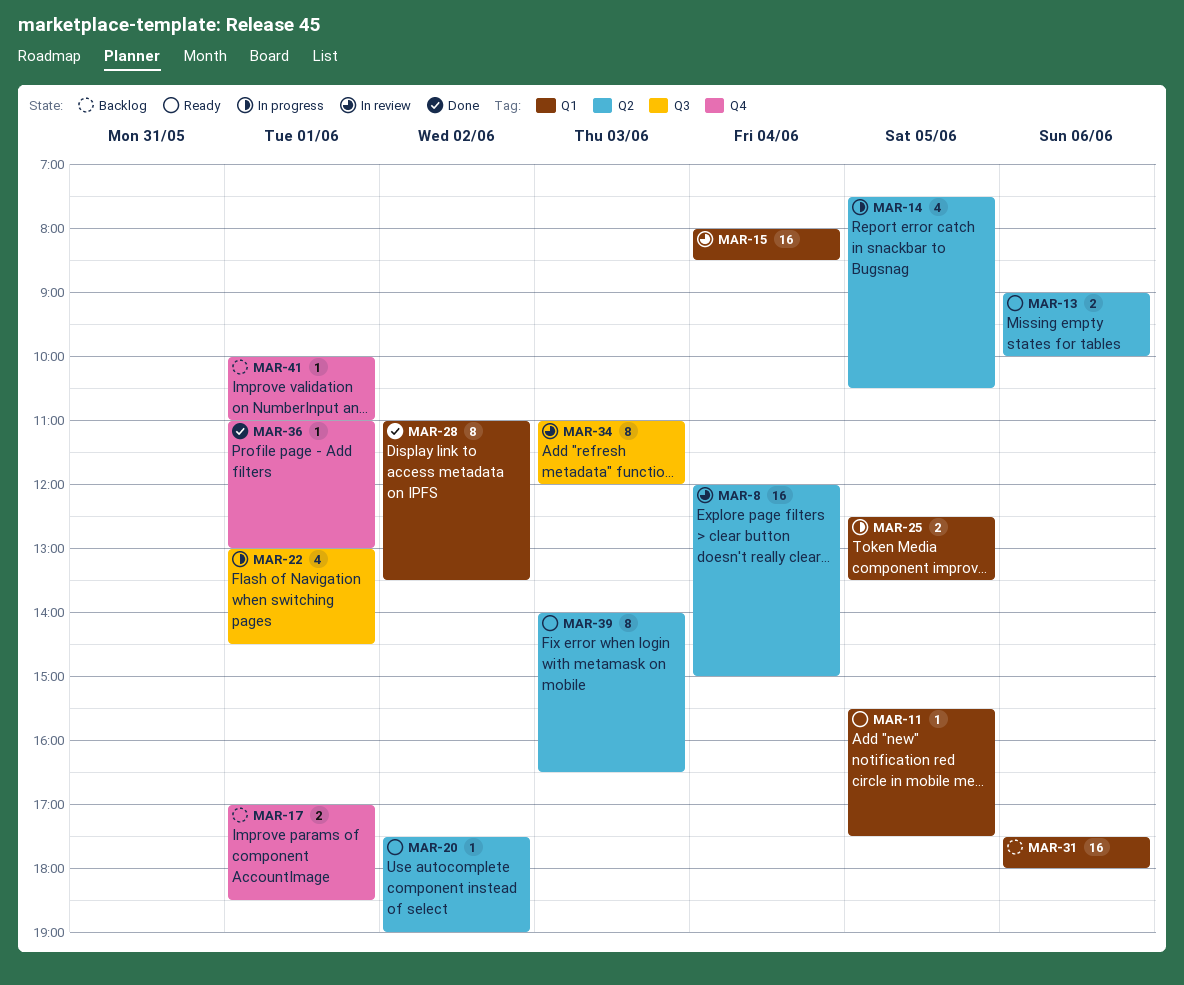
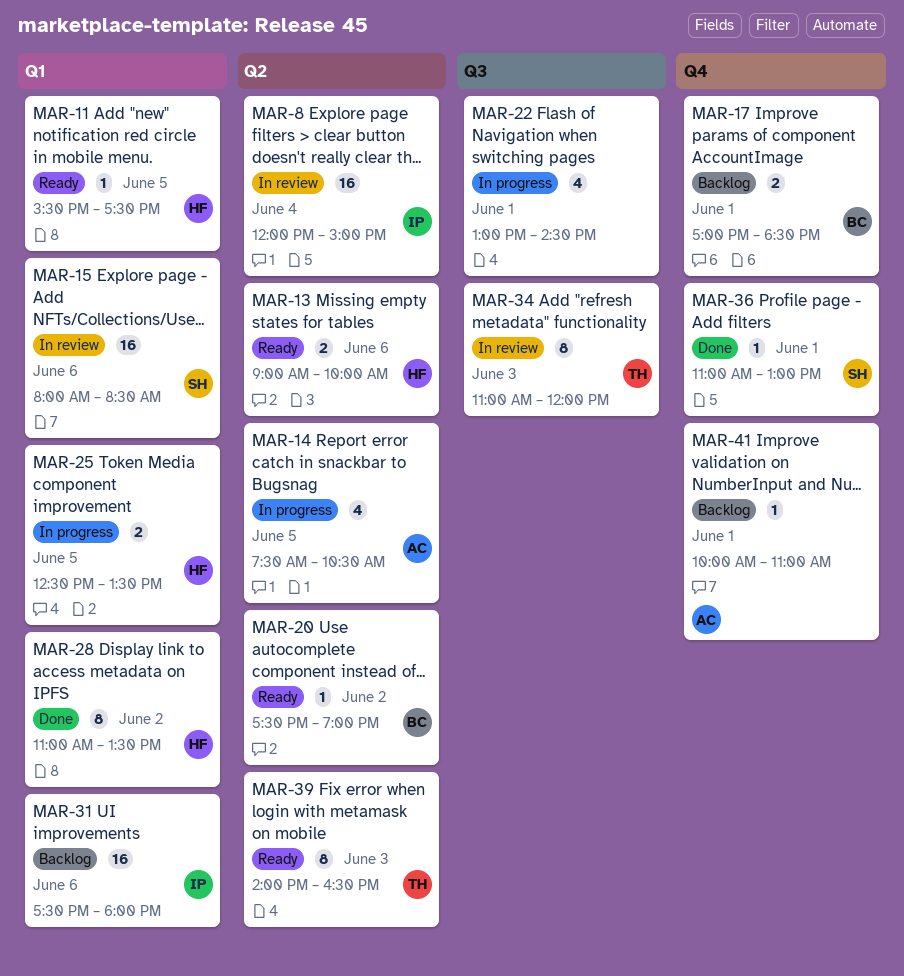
MAR-15, day: Jun 4 -> Jun 6

